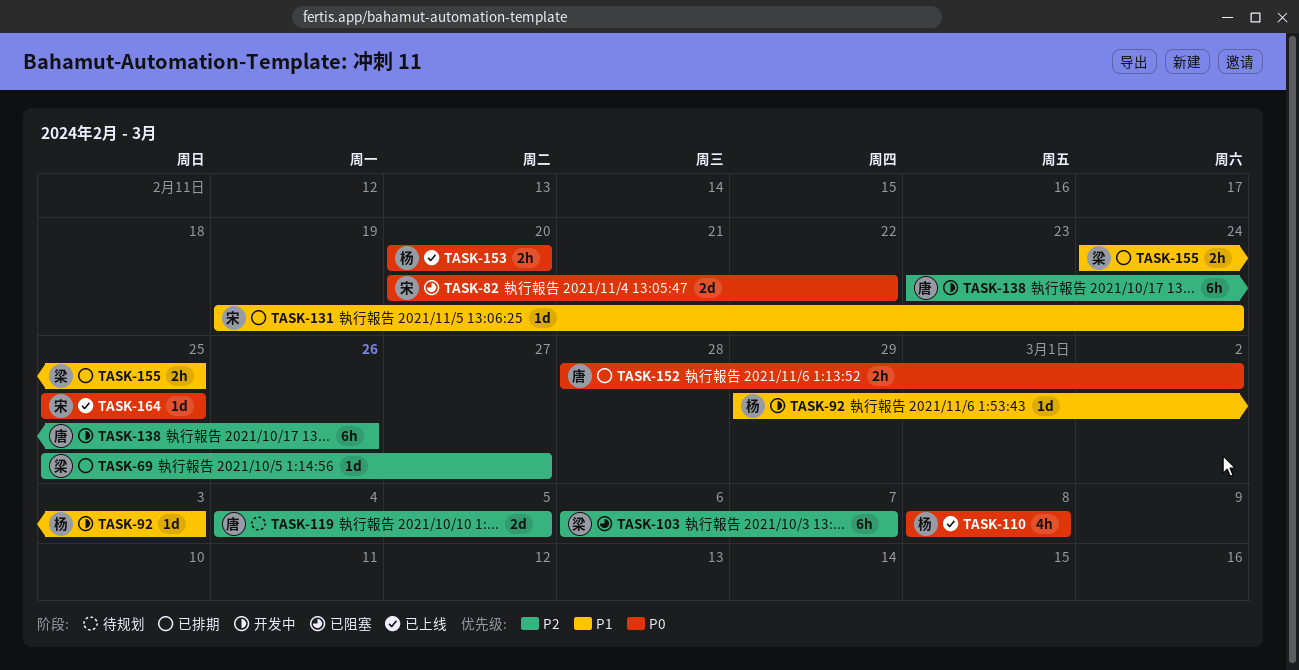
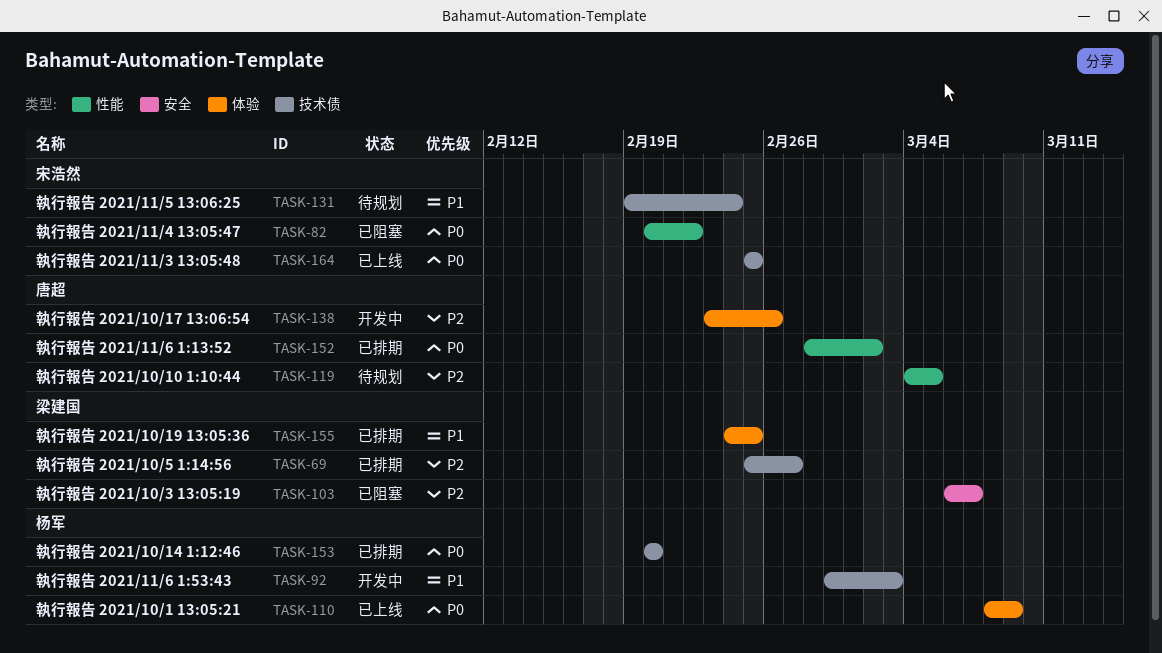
TASK-110, due: Mar 8 -> Mar 9
TASK-131, status: 已排期 -> 待规划
TASK-153, status: 已上线 -> 已排期

